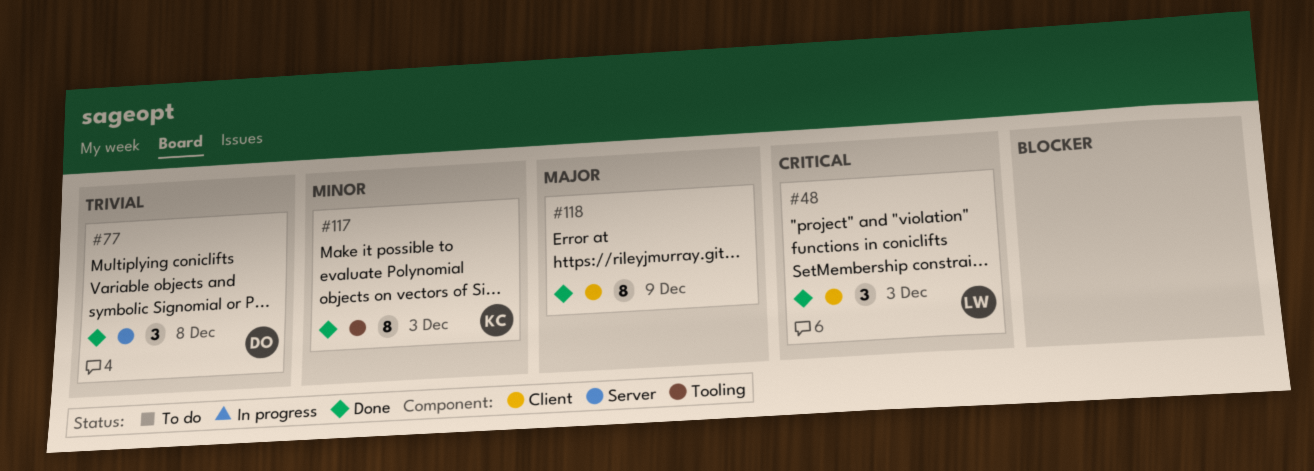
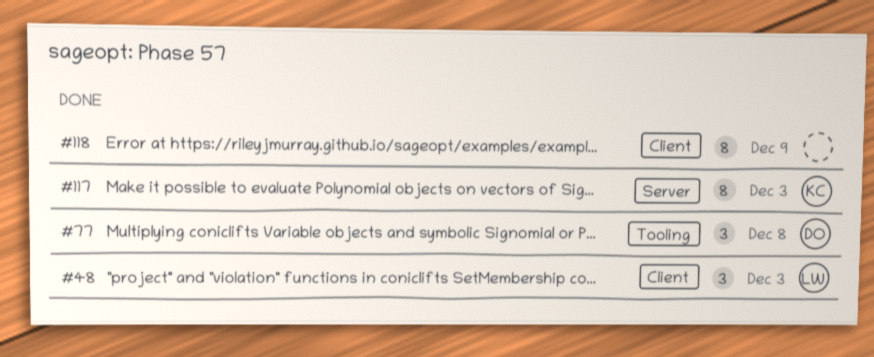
#77, label: Server -> Tooling
#117, label: Tooling -> Server

